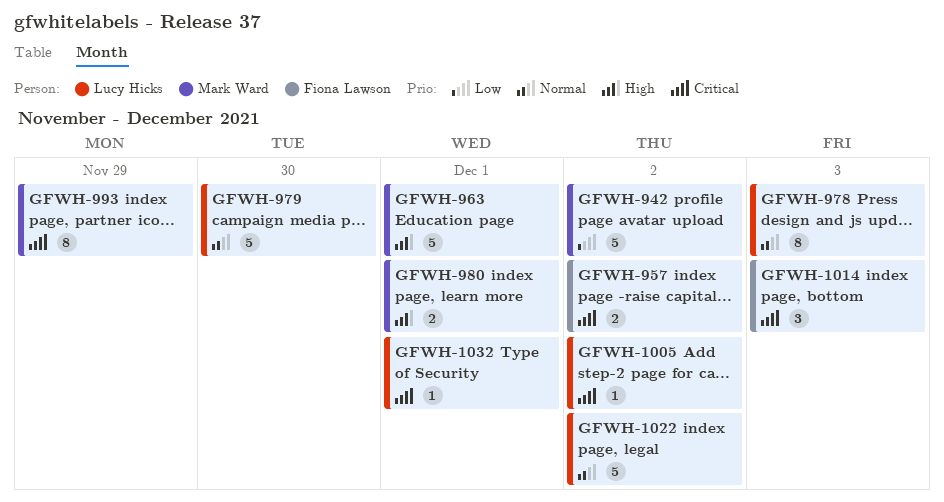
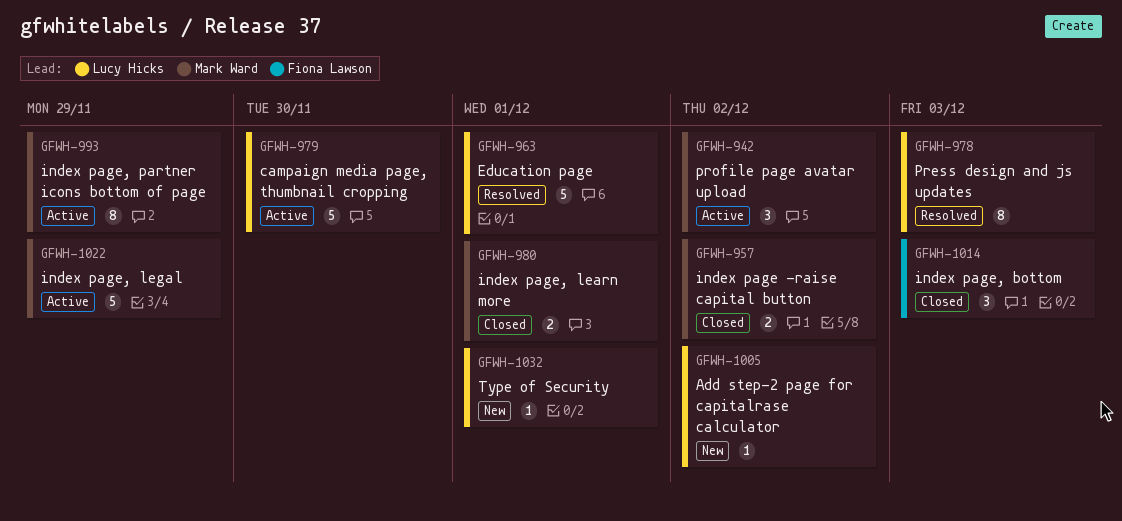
GFWH-942, estimate: 5 -> 3
GFWH-957, owner: Fiona Lawson -> Mark Ward
GFWH-963, owner: Mark Ward -> Lucy Hicks
GFWH-1022, owner: Lucy Hicks -> Mark Ward
GFWH-1022, due: Dec 2 -> Nov 29

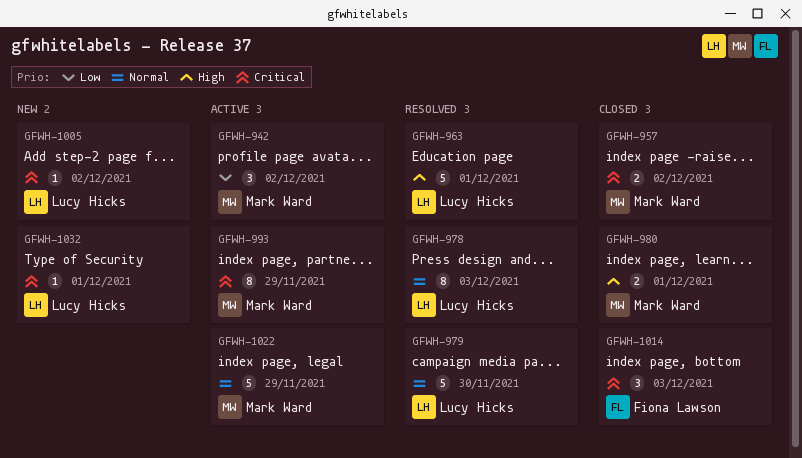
GFWH-979, status: Active -> Resolved

